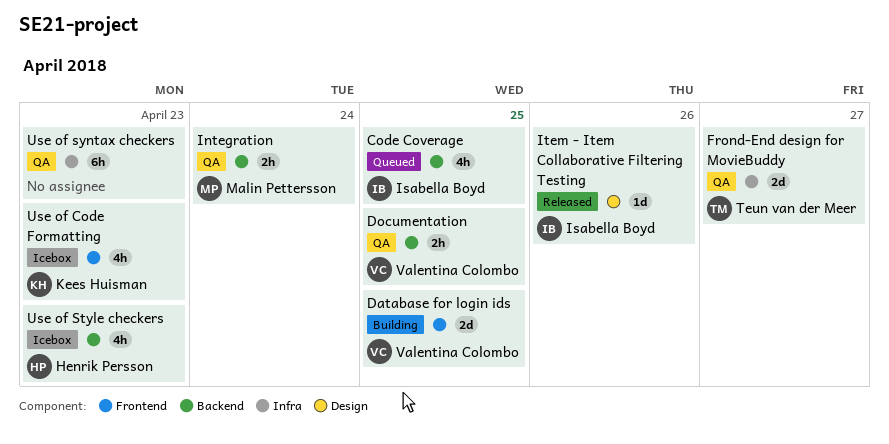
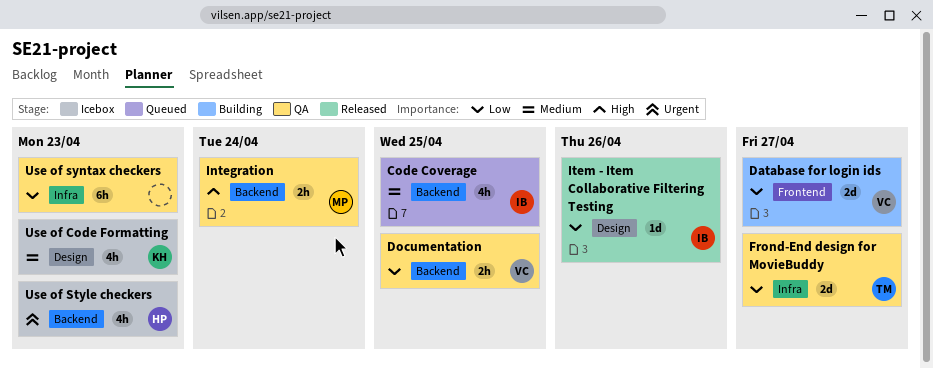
Database for login ids, due: Apr 25 -> Apr 27
Use of Code Formatting, label: Frontend -> Design

